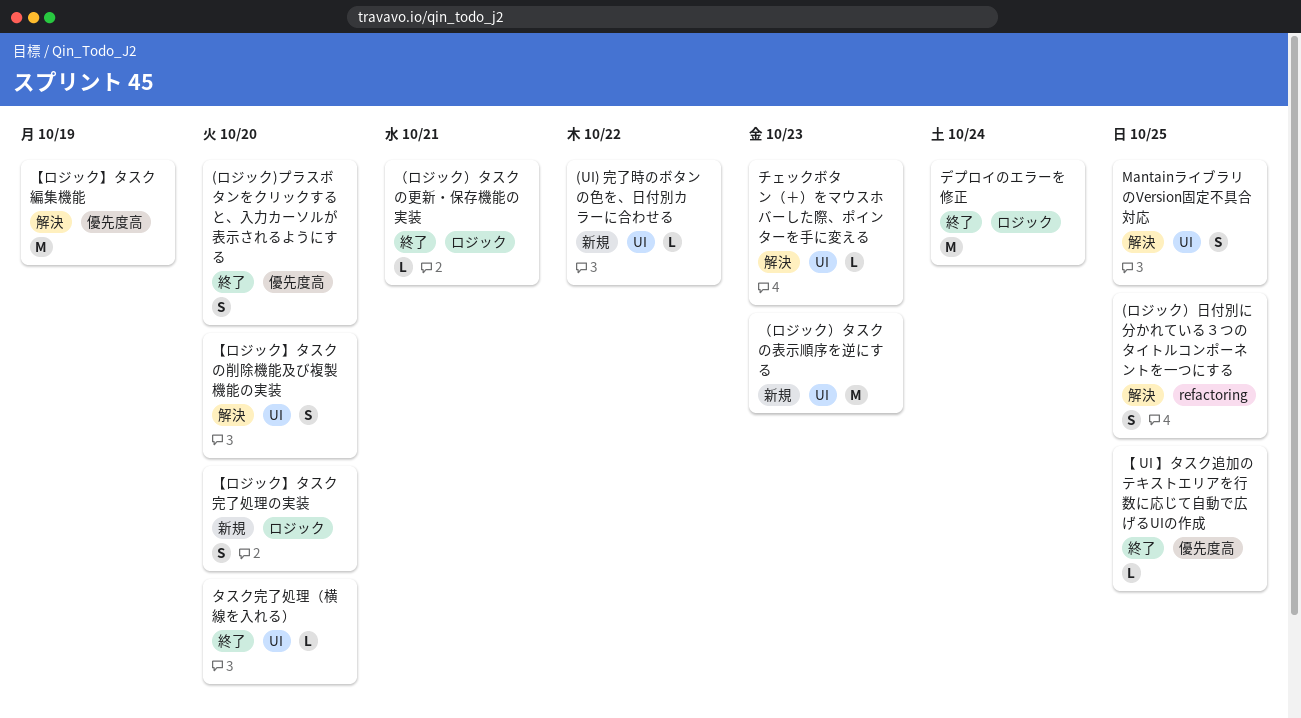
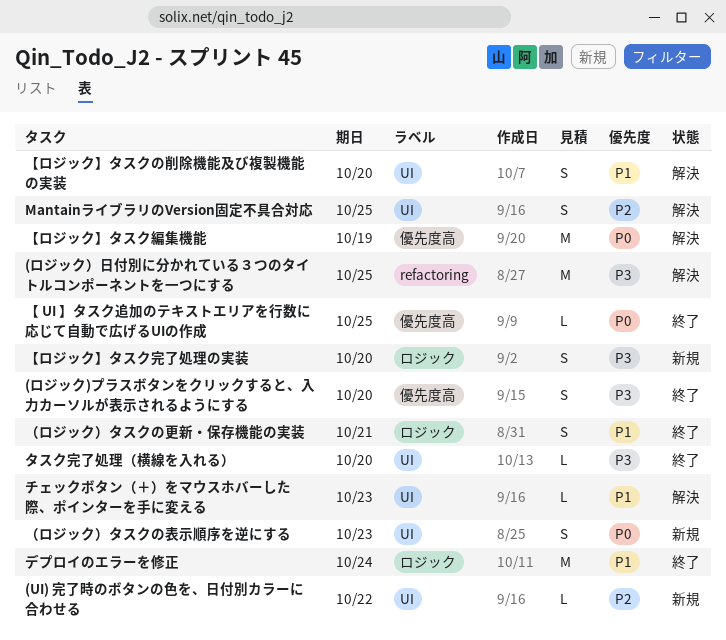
(ロジック）日付別に分かれている３つのタイトルコンポーネントを一つにする, estimate: S -> M
（ロジック）タスクの更新・保存機能の実装, estimate: L -> S
（ロジック）タスクの表示順序を逆にする, estimate: M -> S

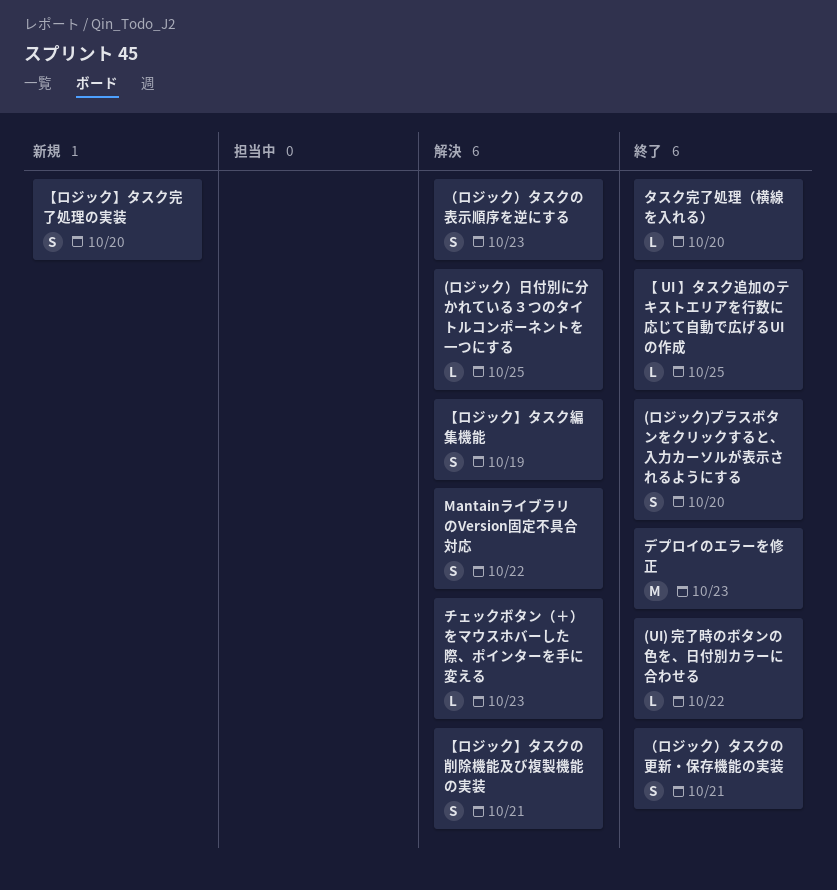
(UI) 完了時のボタンの色を、日付別カラーに合わせる, status: 新規 -> 終了
(ロジック）日付別に分かれている３つのタイトルコンポーネントを一つにする, estimate: M -> L
MantainライブラリのVersion固定不具合対応, due: Oct 25 -> Oct 22
【ロジック】タスクの削除機能及び複製機能の実装, due: Oct 20 -> Oct 21
【ロジック】タスク編集機能, estimate: M -> S
デプロイのエラーを修正, due: Oct 24 -> Oct 23
（ロジック）タスクの表示順序を逆にする, status: 新規 -> 解決

